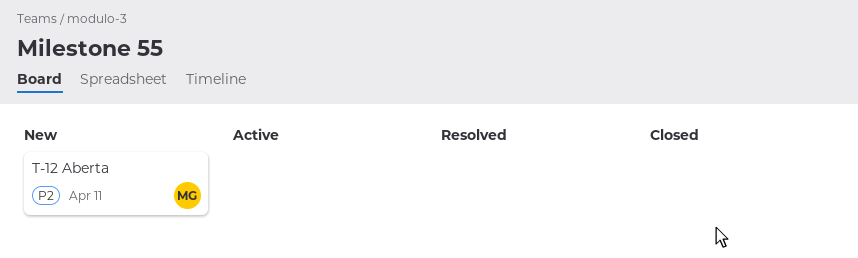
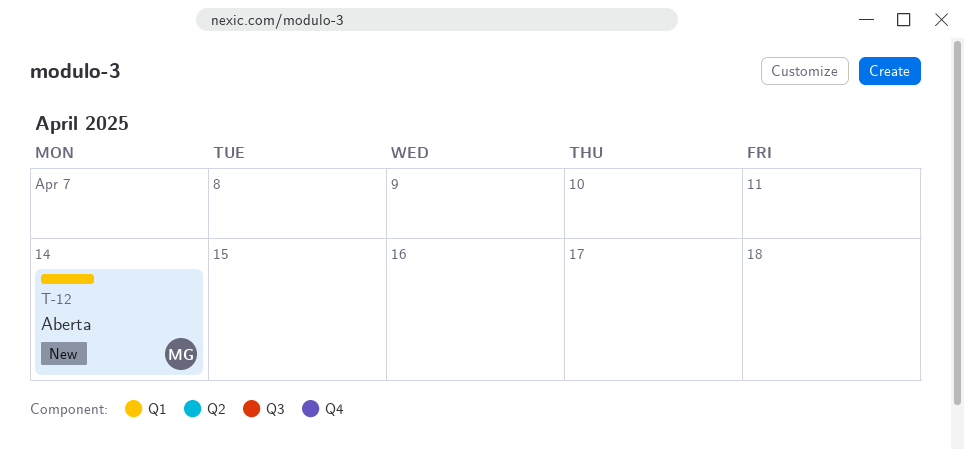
T-12, due: Apr 11 -> Apr 14

